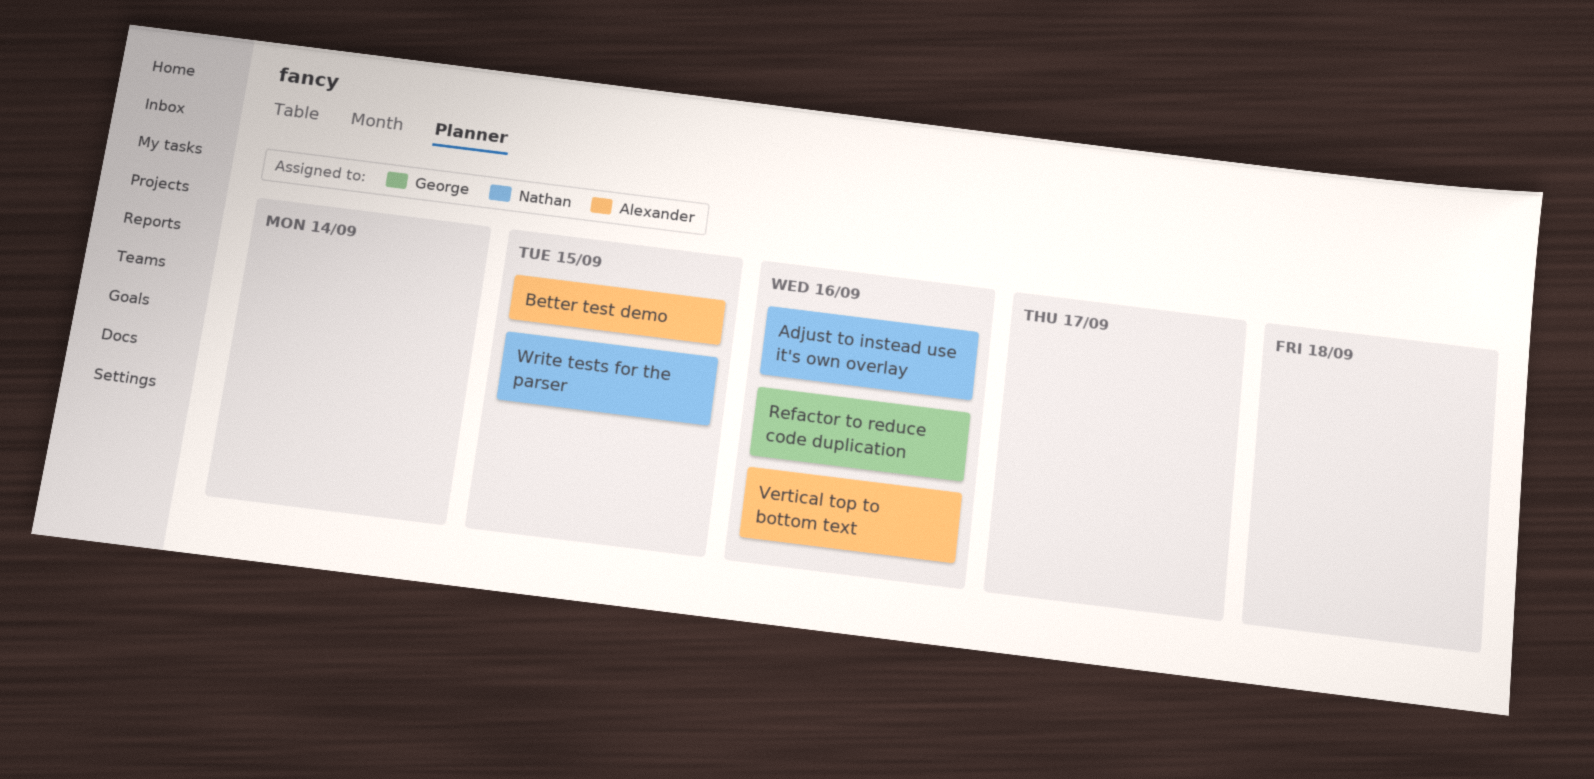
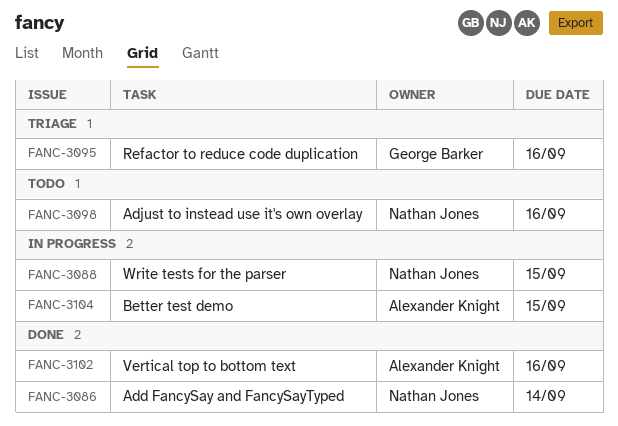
Add FancySay and FancySayTyped: none -> present

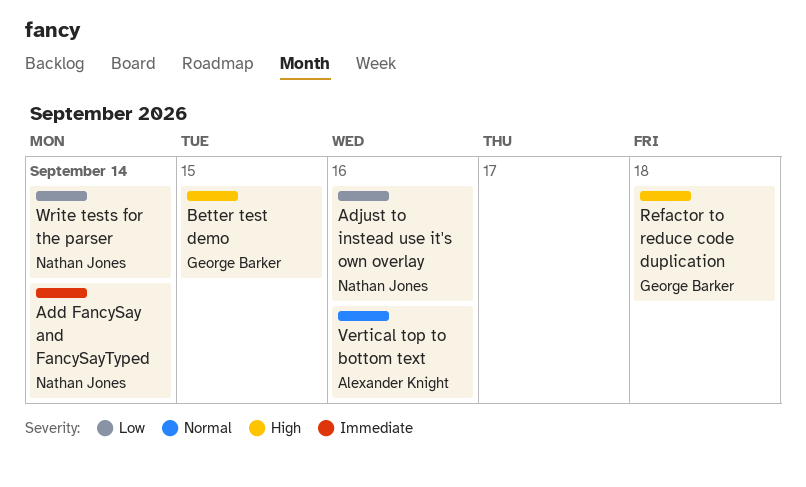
Better test demo, owner: Alexander Knight -> George Barker
Refactor to reduce code duplication, due: Sep 16 -> Sep 18
Write tests for the parser, due: Sep 15 -> Sep 14

